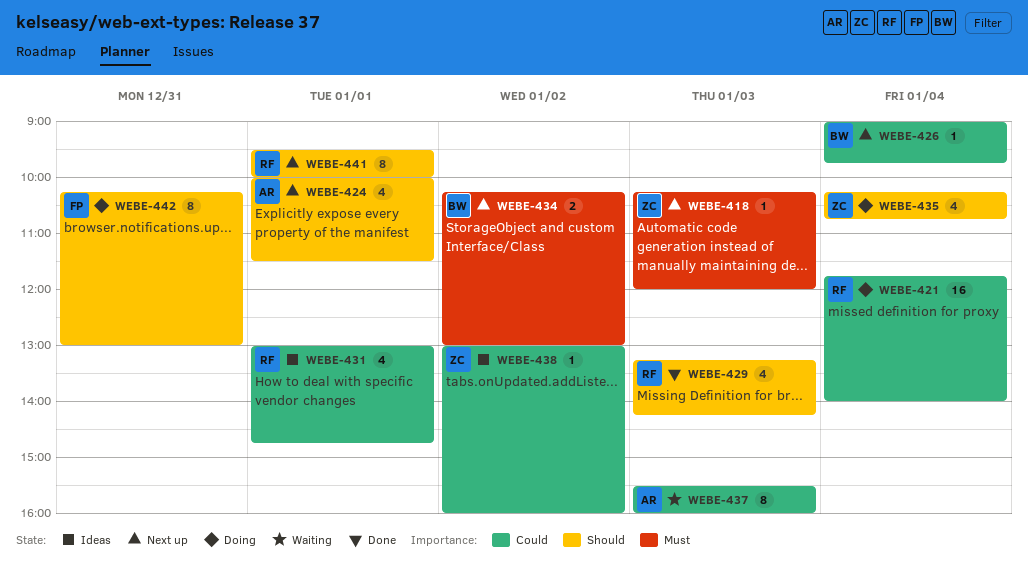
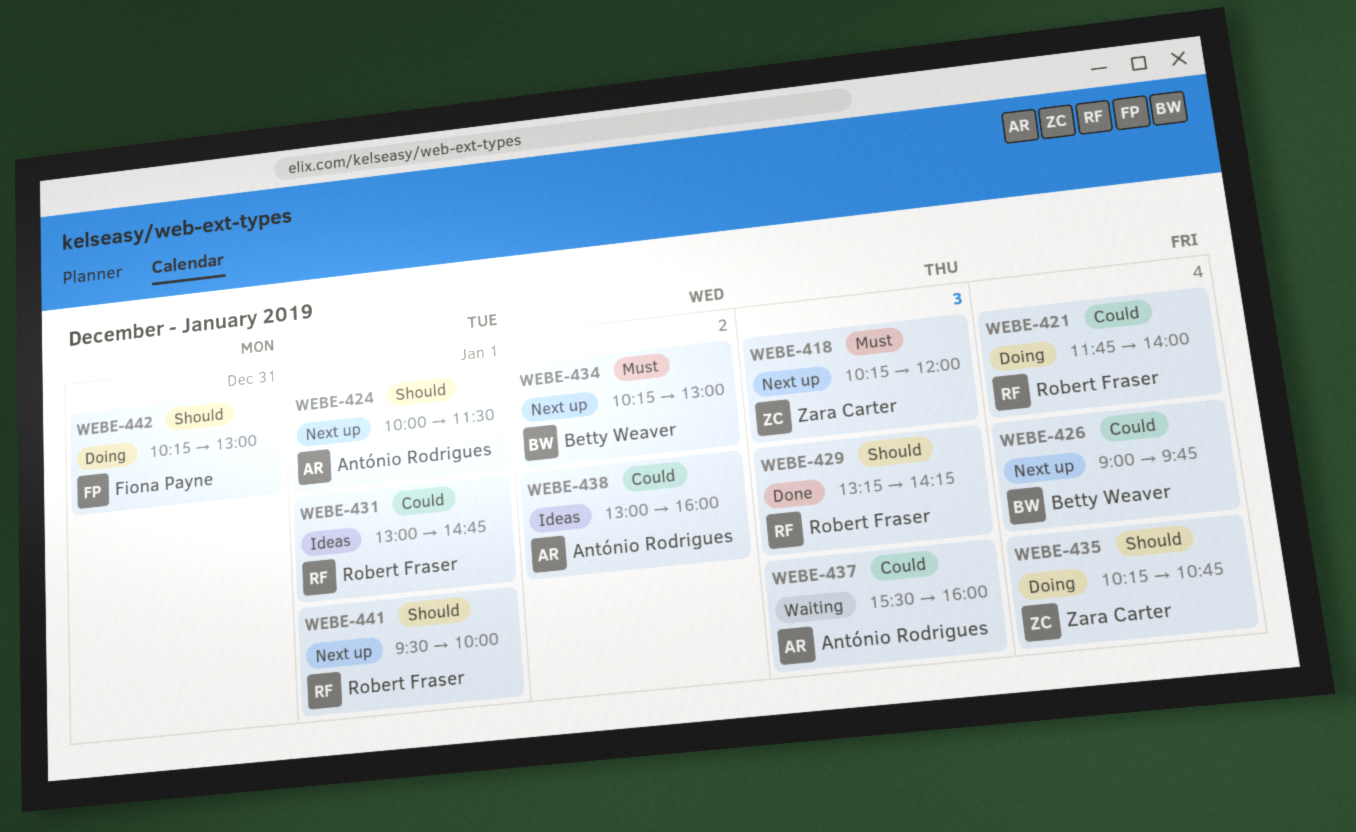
WEBE-438, owner: Zara Carter -> António Rodrigues

